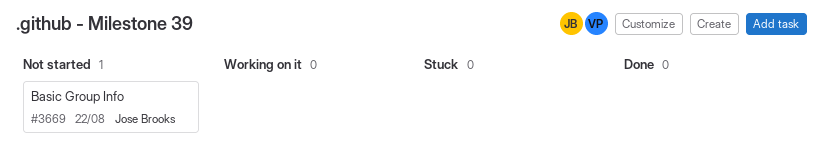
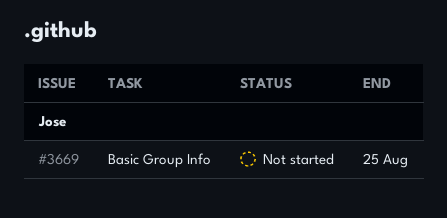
#3669, due: Aug 22 -> Aug 25

